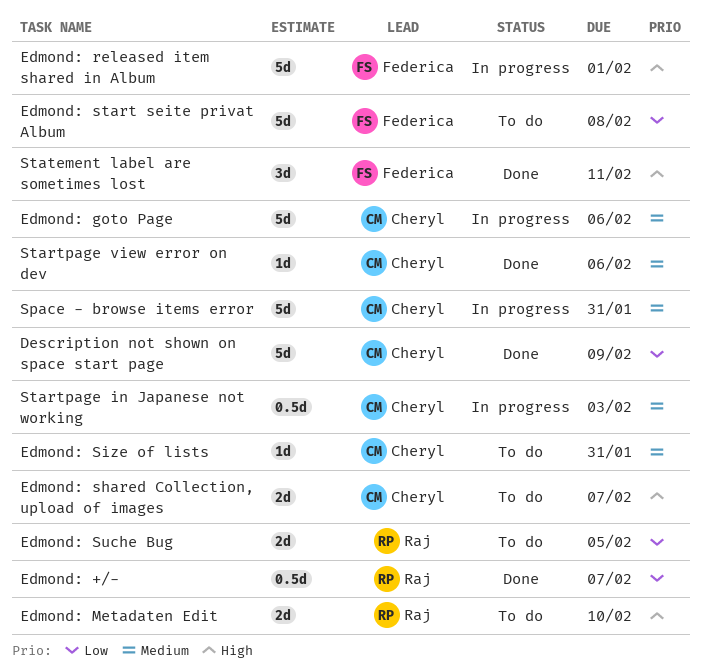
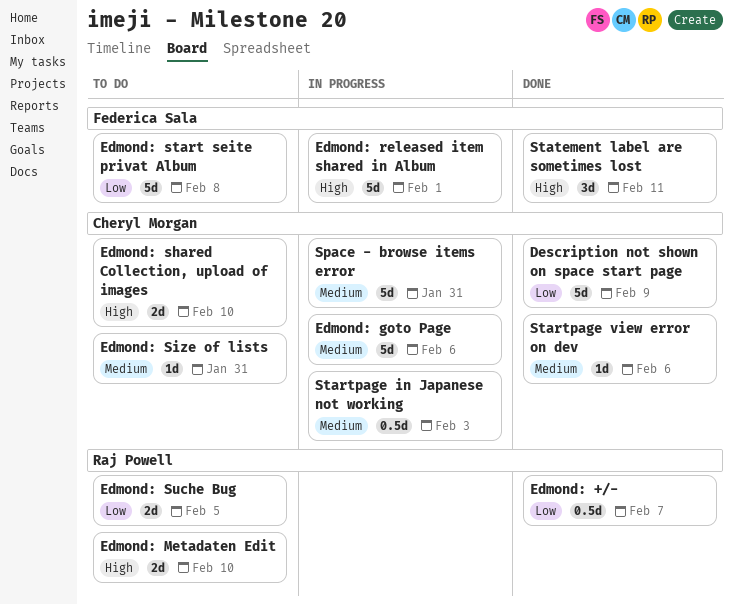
Edmond: shared Collection, upload of images, due: Feb 7 -> Feb 10

